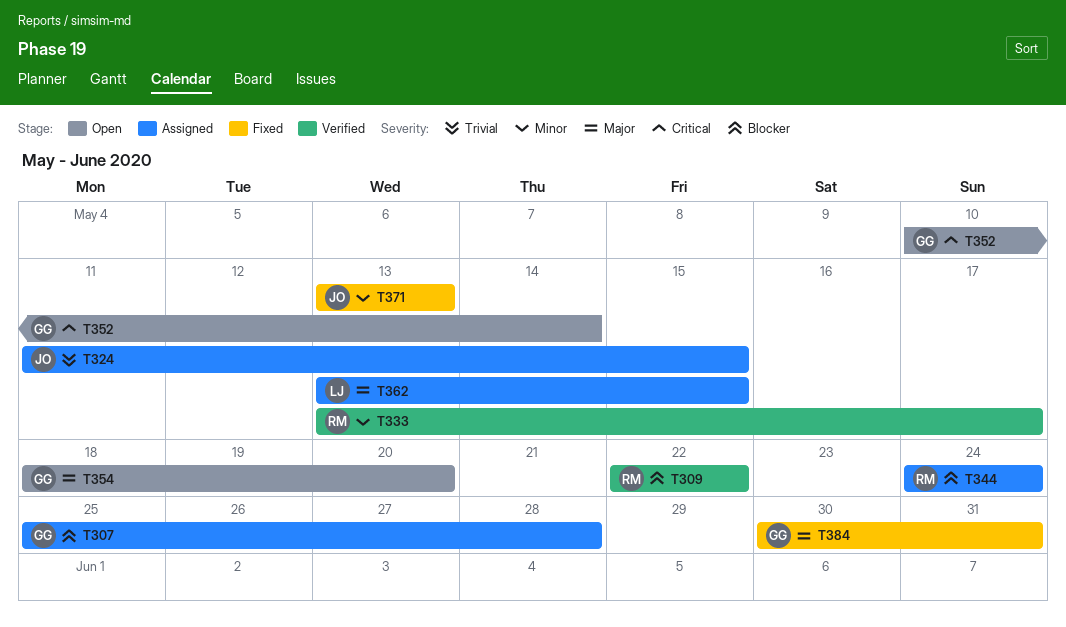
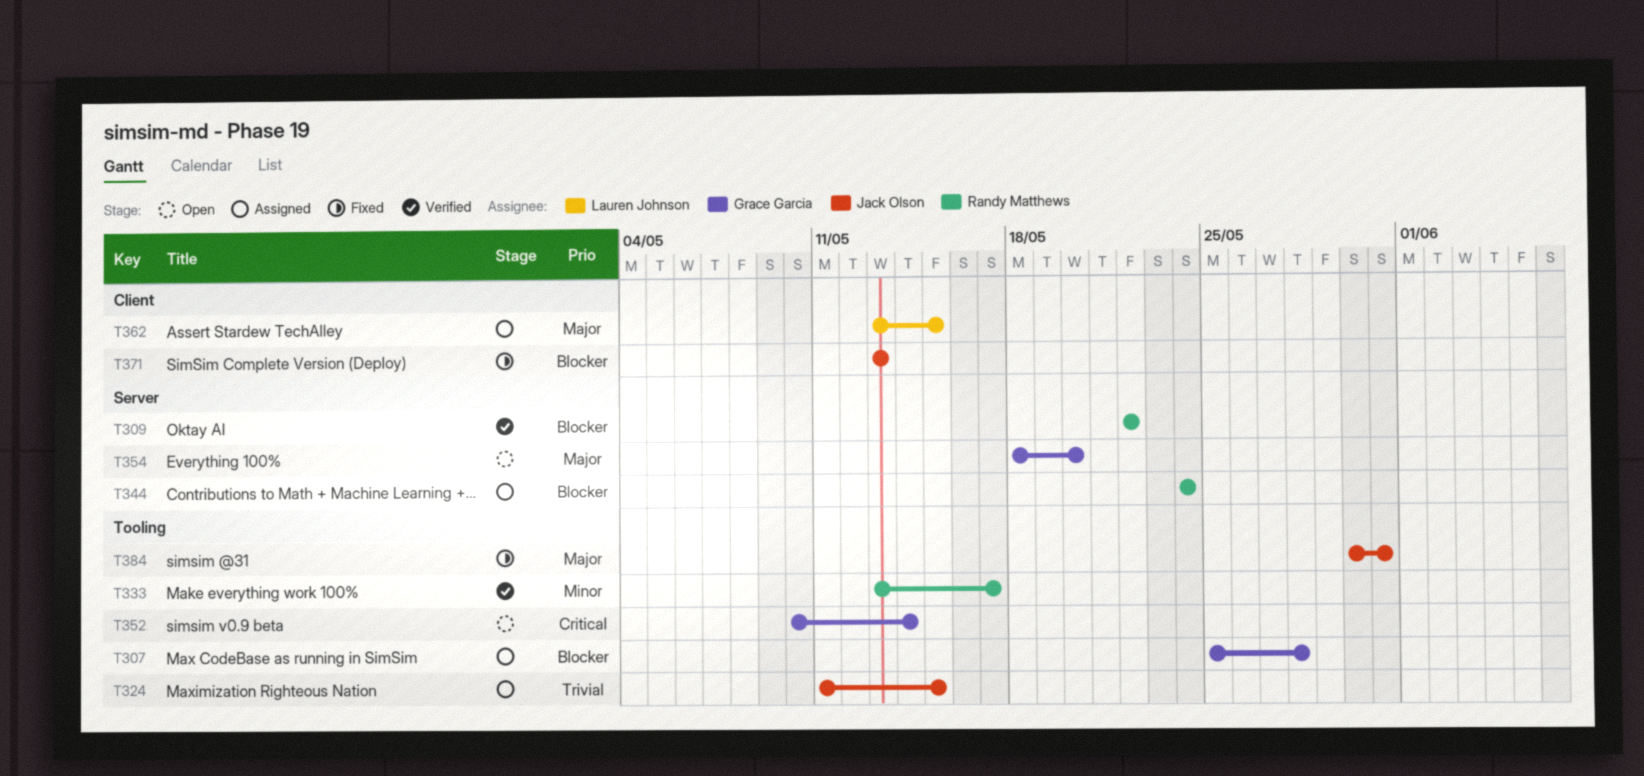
T371, priority: Minor -> Blocker
T384, owner: Grace Garcia -> Jack Olson

